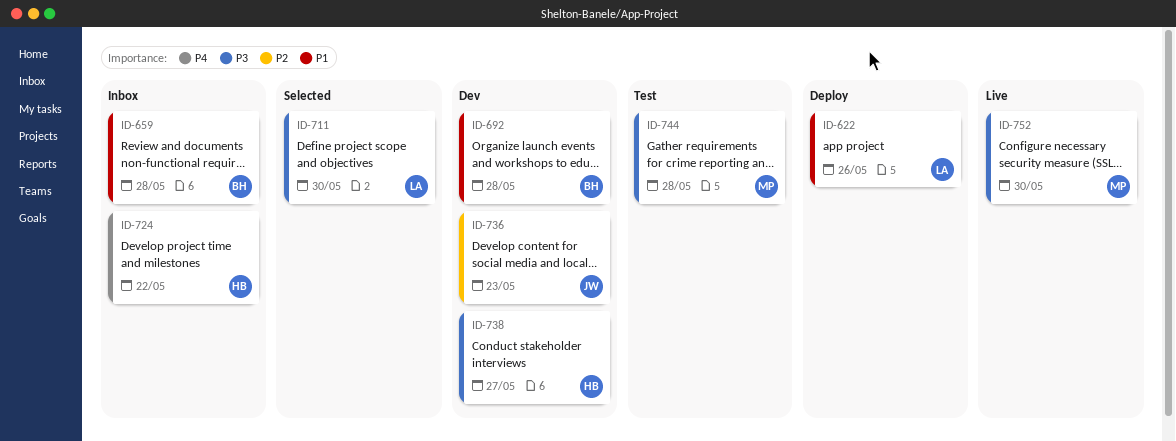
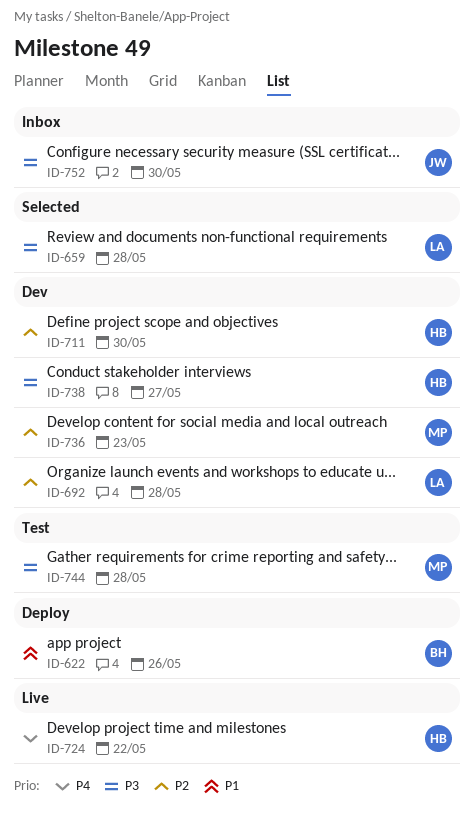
ID-622, owner: LA -> BH
ID-659, status: Inbox -> Selected
ID-659, owner: BH -> LA
ID-659, priority: P1 -> P3
ID-692, owner: BH -> LA
ID-692, priority: P1 -> P2
ID-711, status: Selected -> Dev
ID-711, owner: LA -> HB
ID-711, priority: P3 -> P2
ID-724, status: Inbox -> Live
ID-736, owner: JW -> MP
ID-752, status: Live -> Inbox
ID-752, owner: MP -> JW

